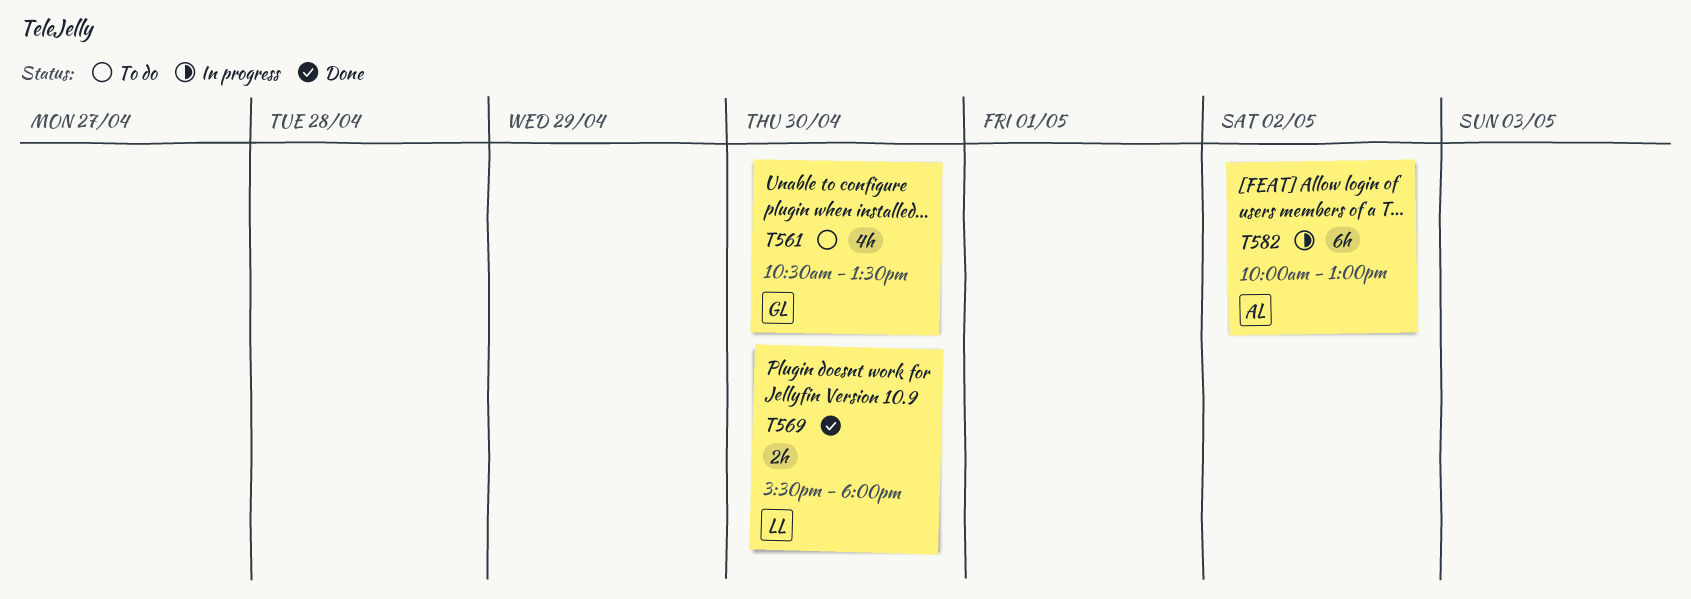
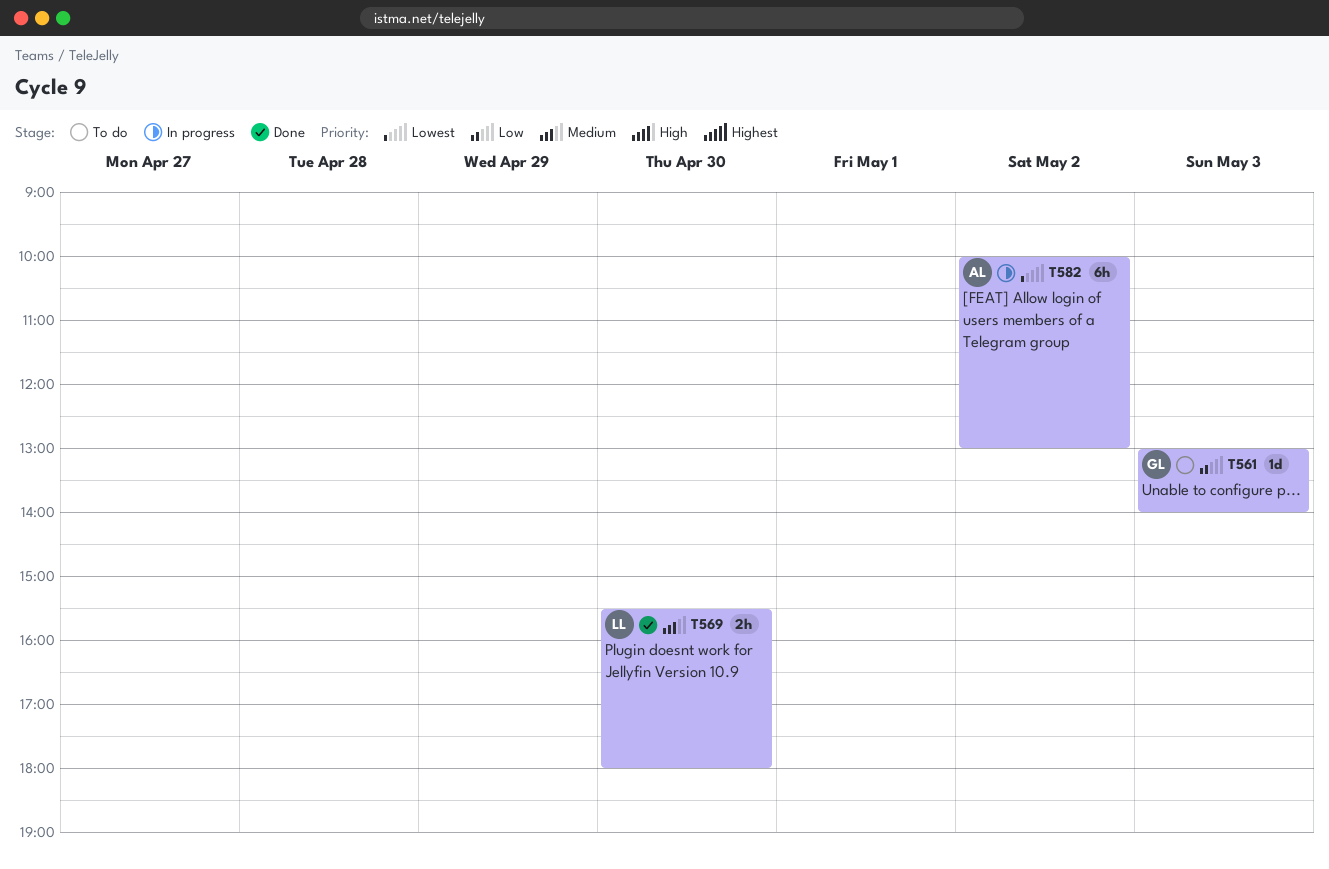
T561, estimate: 4h -> 1d
T561, day: Apr 30 -> May 3
T561, begins: 10:30 -> 13:00
T561, ends: 13:30 -> 14:00

